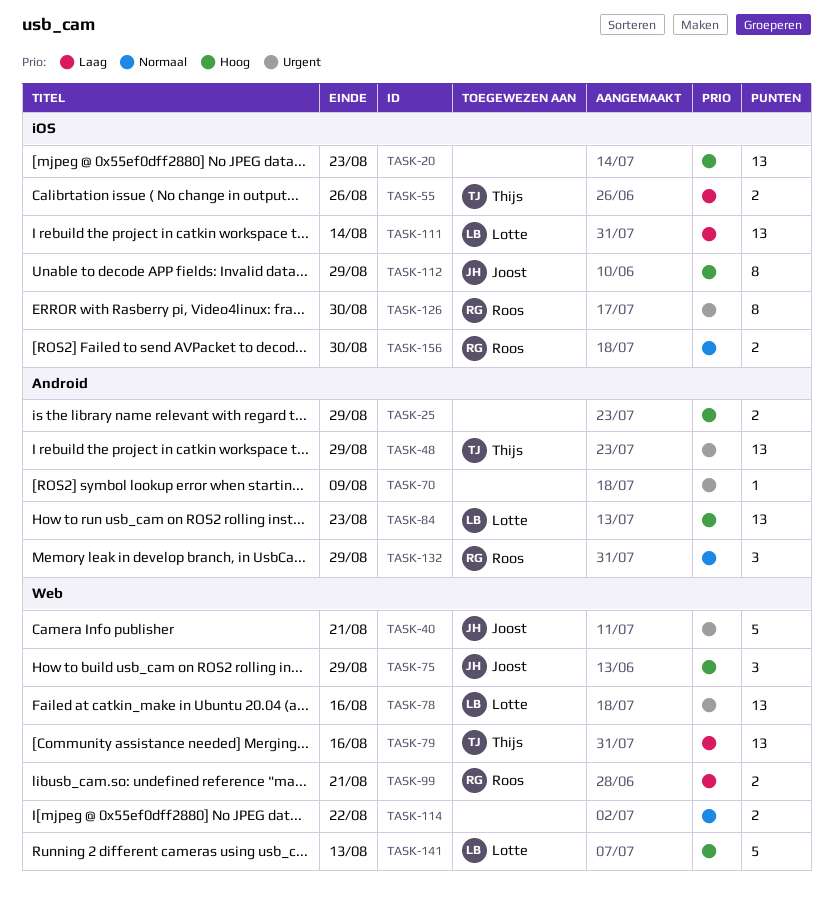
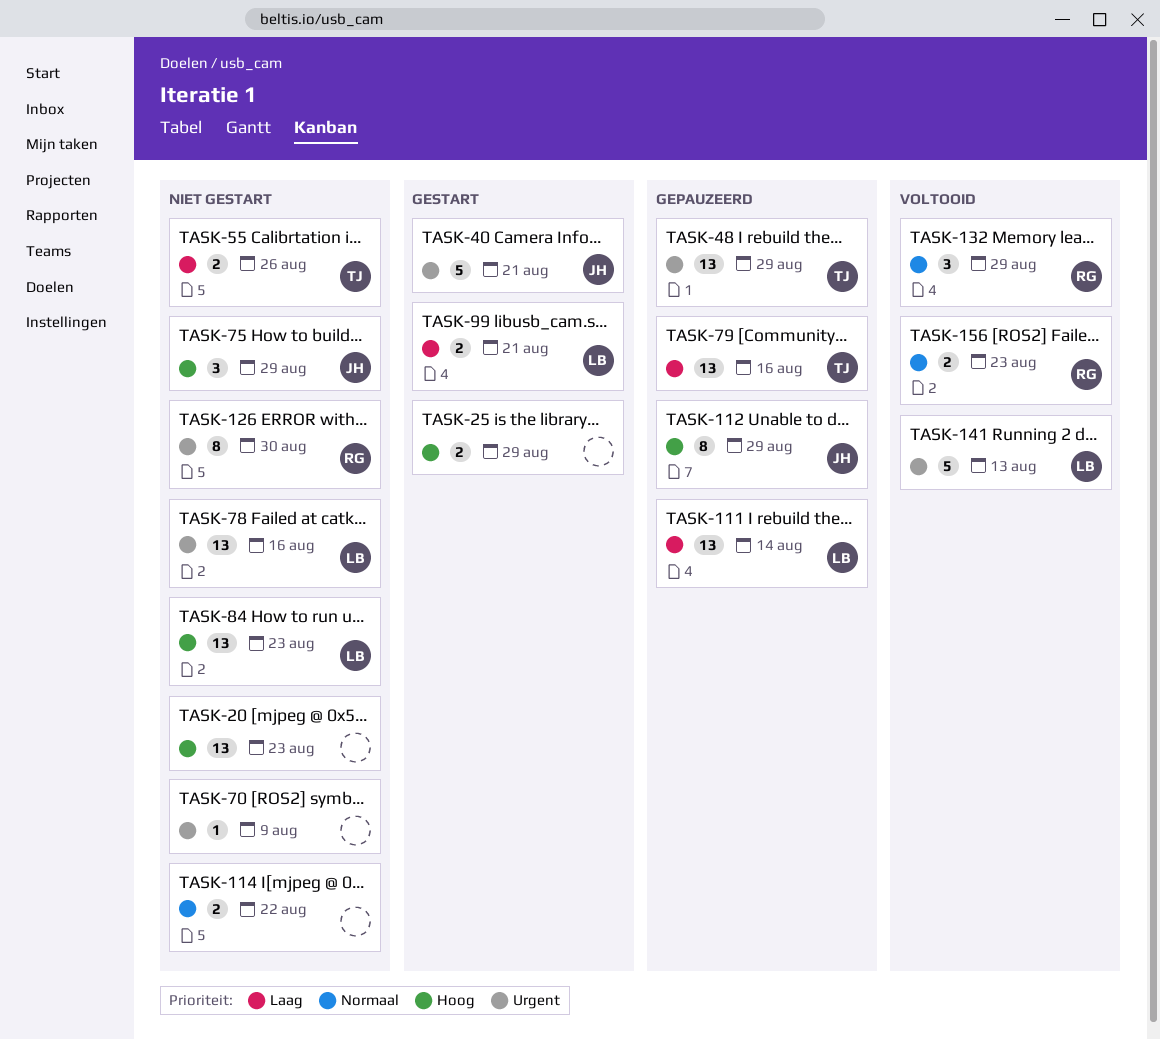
TASK-99, owner: Roos -> Lotte
TASK-141, priority: Hoog -> Urgent
TASK-156, due: Aug 30 -> Aug 23

